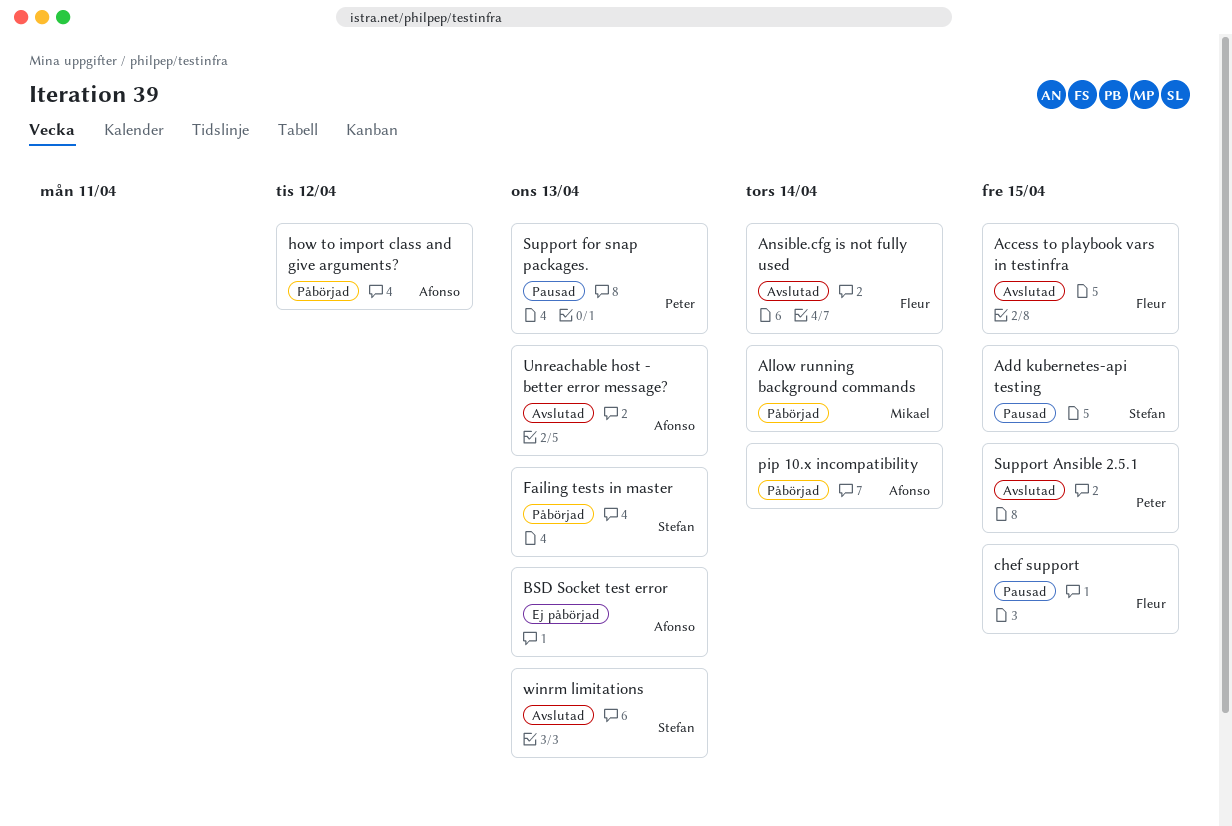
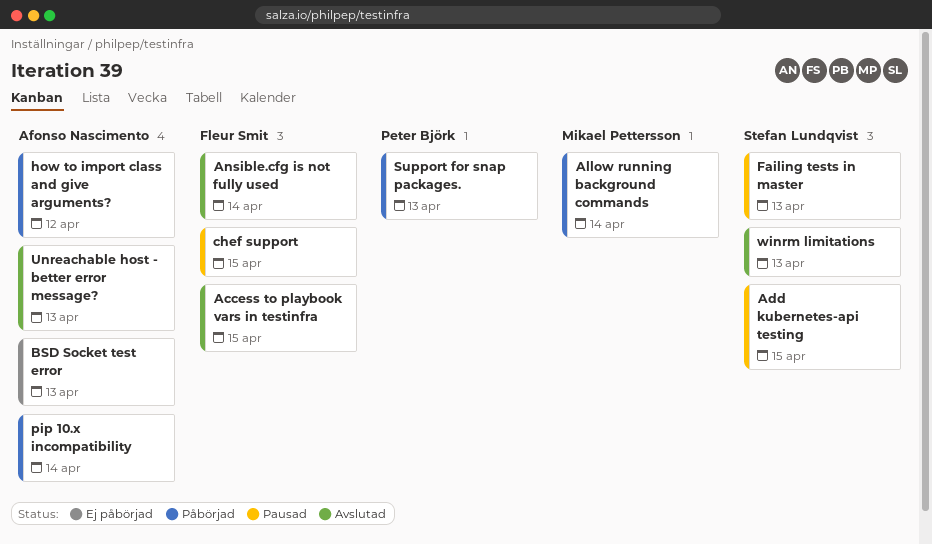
Failing tests in master, status: Påbörjad -> Pausad
Support Ansible 2.5.1: present -> none
Support for snap packages., status: Pausad -> Påbörjad

